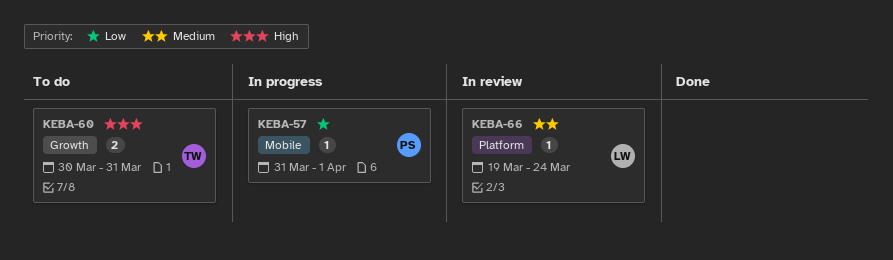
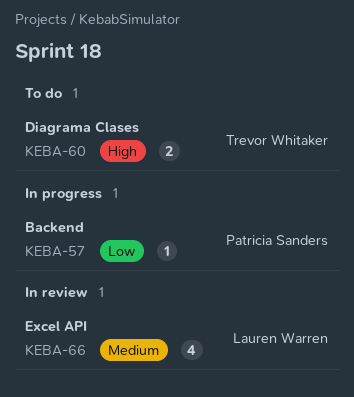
KEBA-66, estimate: 1 -> 4

